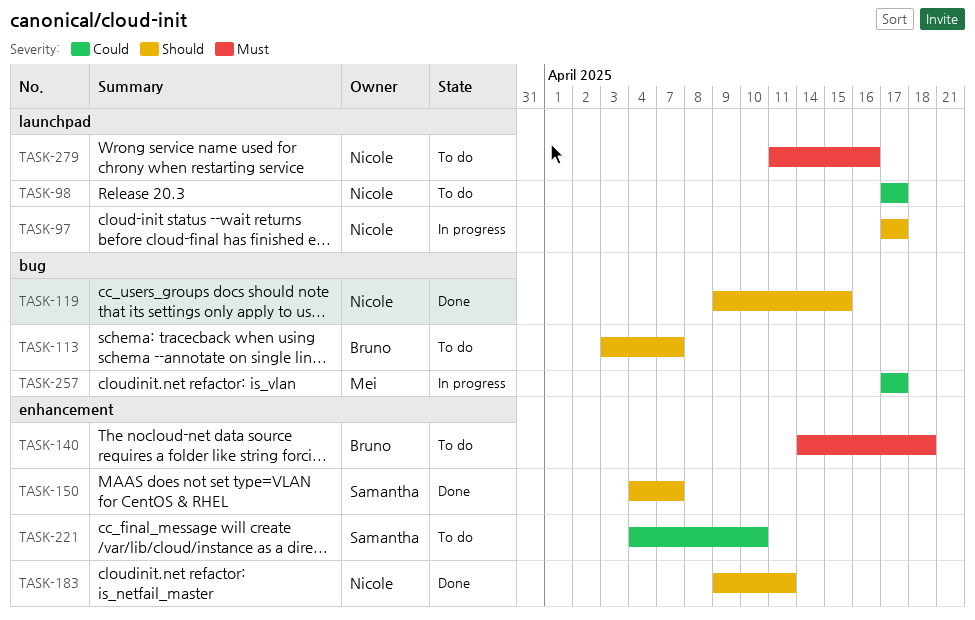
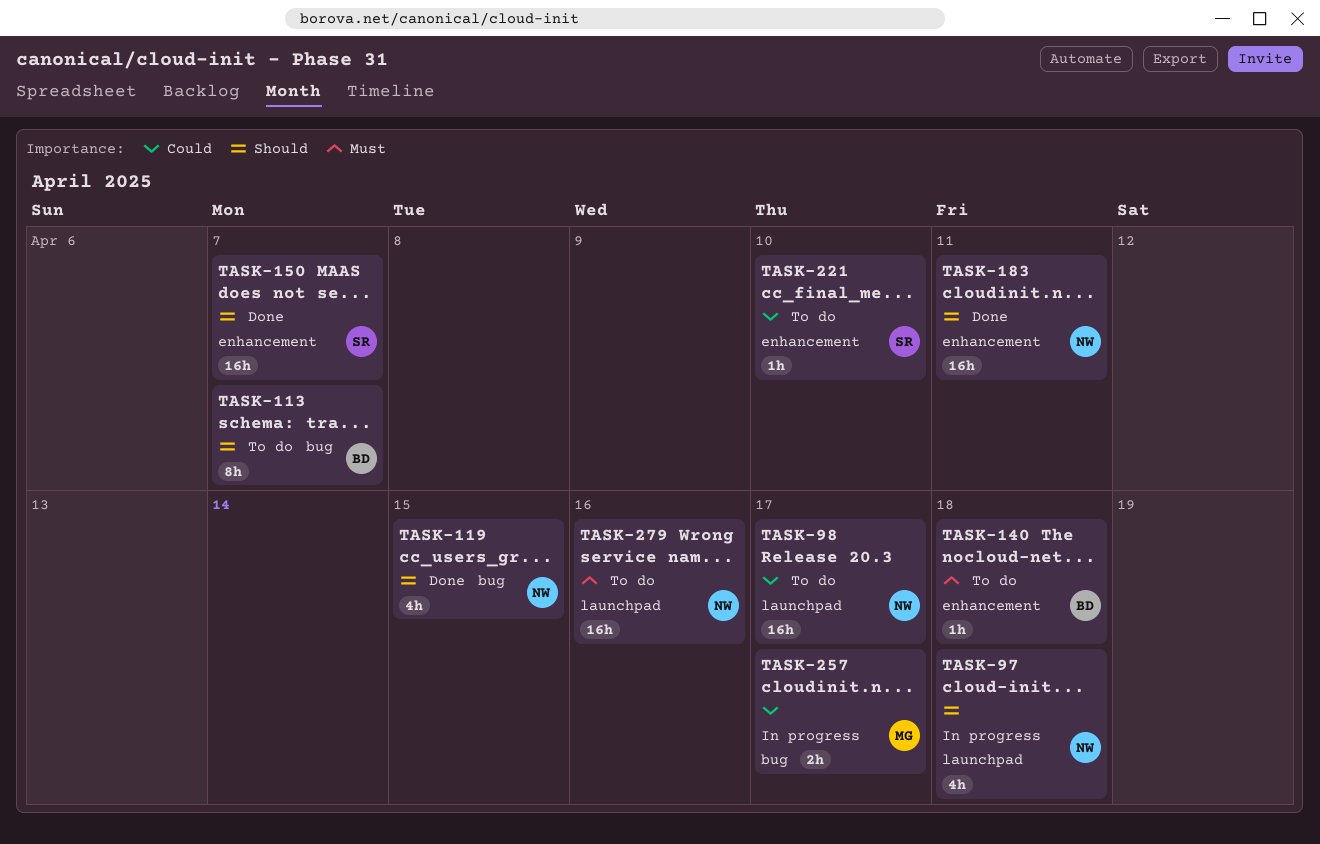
TASK-97, due: Apr 17 -> Apr 18

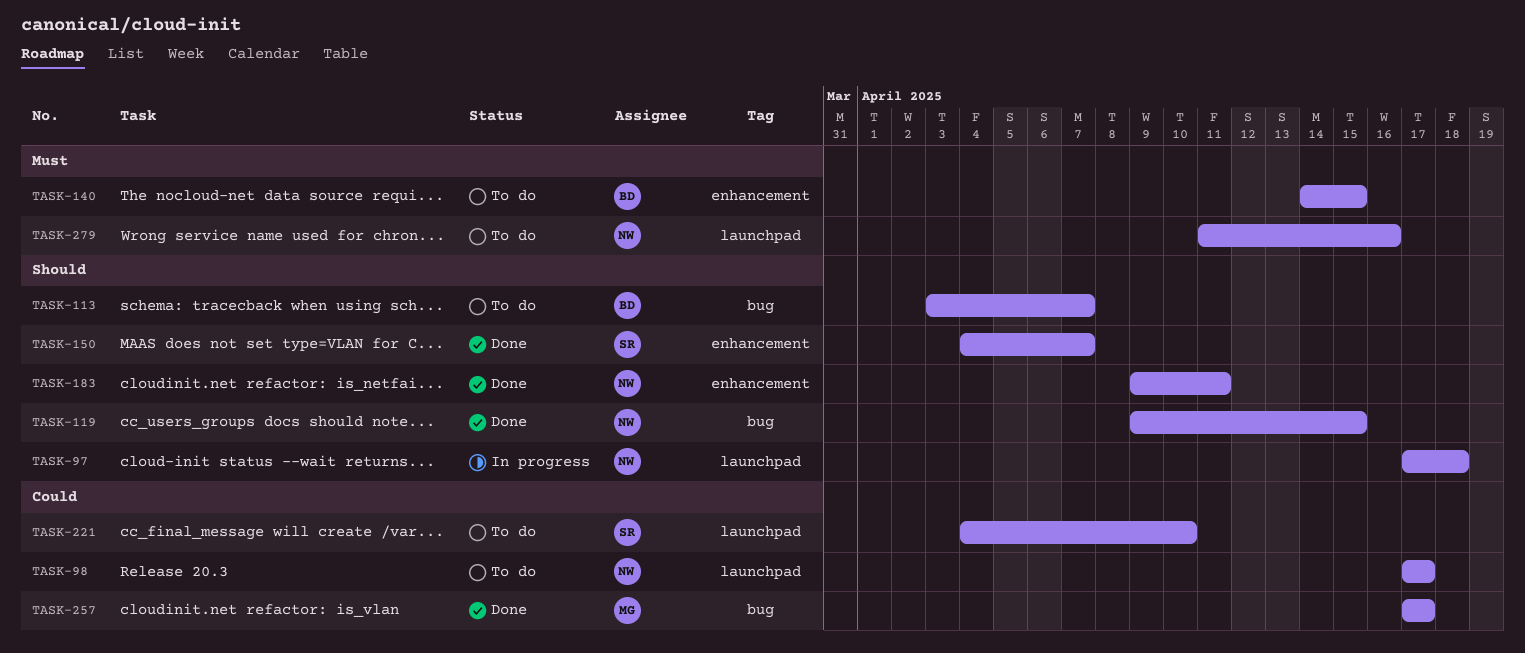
TASK-140, due: Apr 18 -> Apr 15
TASK-221, label: enhancement -> launchpad
TASK-257, status: In progress -> Done

